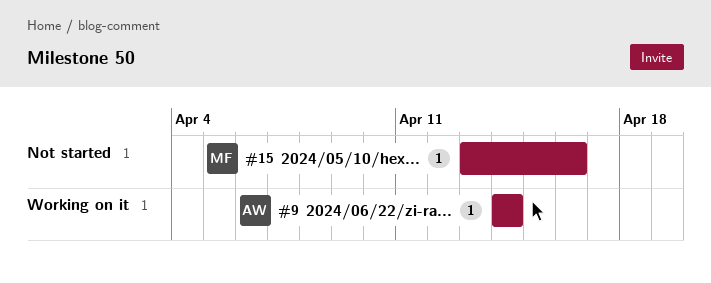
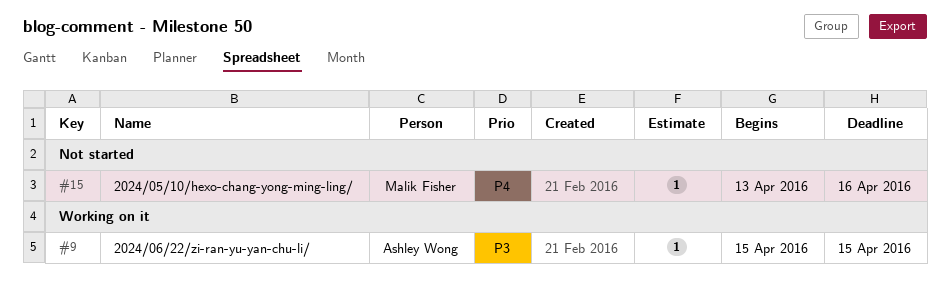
#9, start: Apr 14 -> Apr 15
#9, due: Apr 14 -> Apr 15

